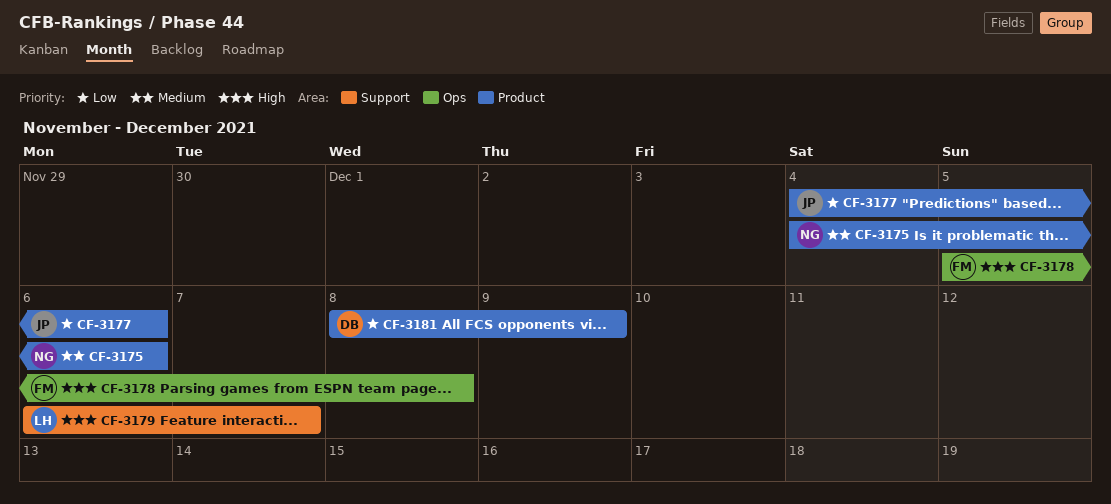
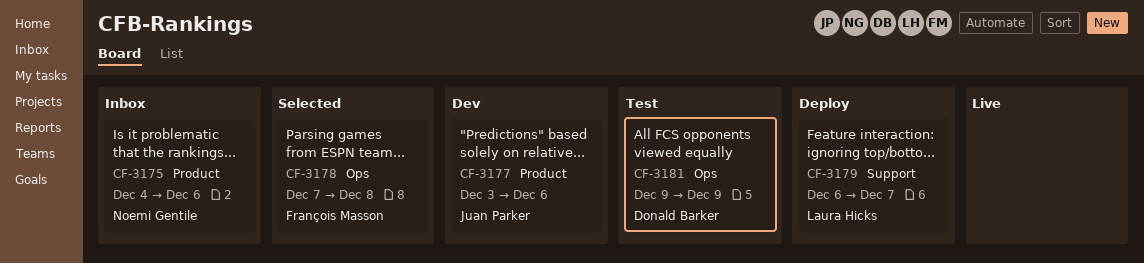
CF-3177, start: Dec 4 -> Dec 3
CF-3178, start: Dec 5 -> Dec 7
CF-3181, label: Product -> Ops
CF-3181, start: Dec 8 -> Dec 9

